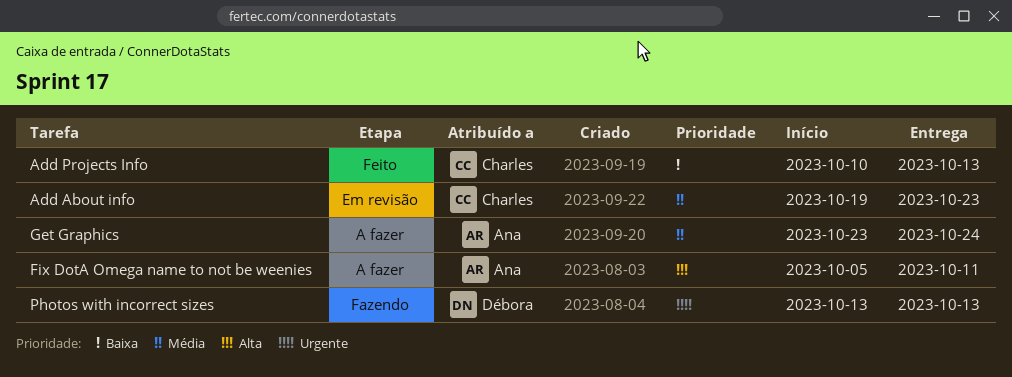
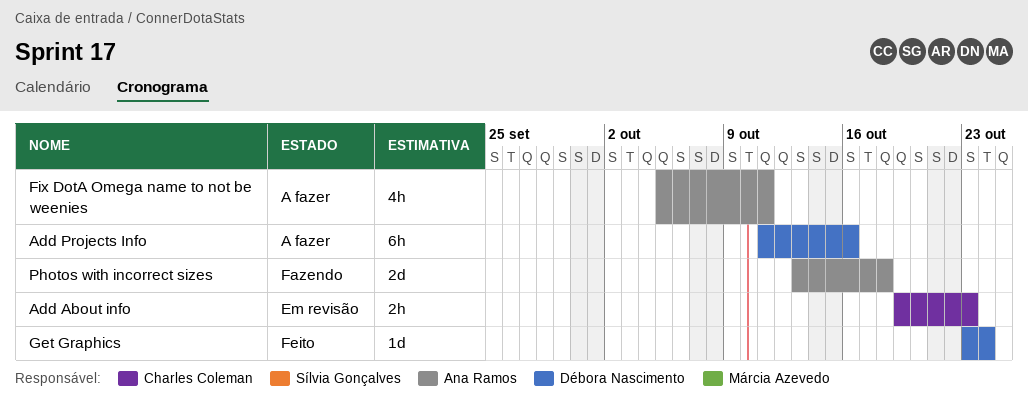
Add Projects Info, status: Feito -> A fazer
Add Projects Info, owner: Charles Coleman -> Débora Nascimento
Add Projects Info, start: Oct 10 -> Oct 11
Add Projects Info, due: Oct 13 -> Oct 16
Get Graphics, status: A fazer -> Feito
Get Graphics, owner: Ana Ramos -> Débora Nascimento
Photos with incorrect sizes, owner: Débora Nascimento -> Ana Ramos
Photos with incorrect sizes, due: Oct 13 -> Oct 18

